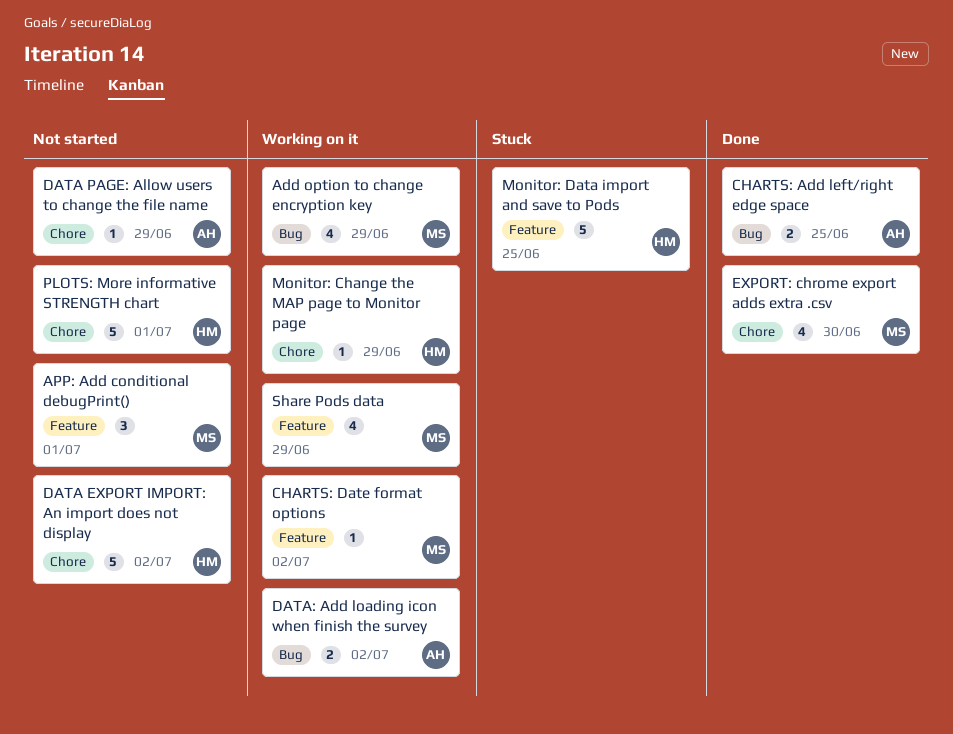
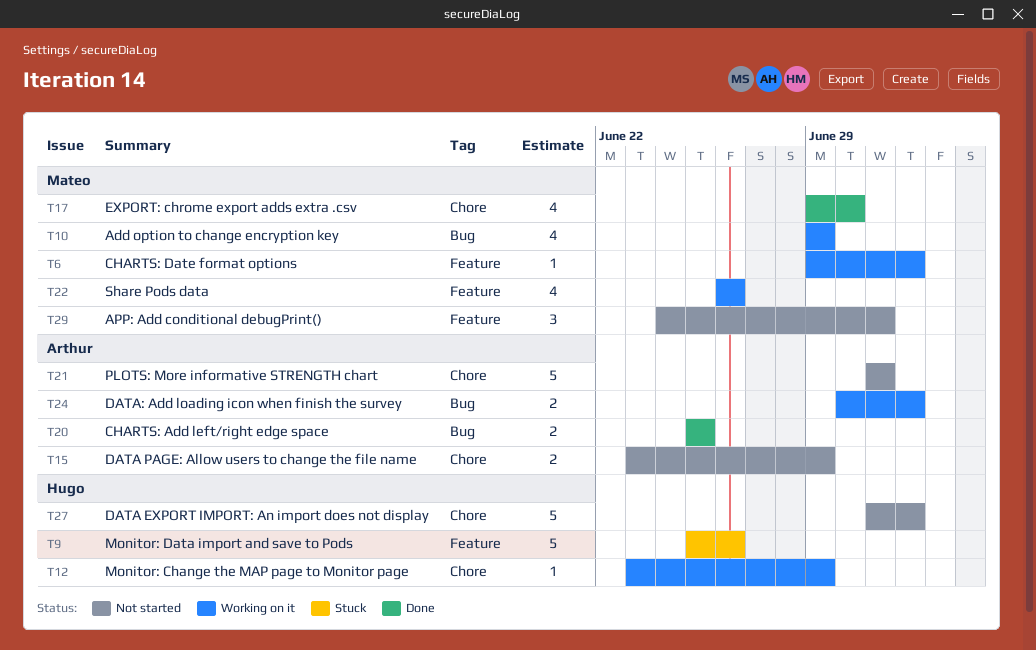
DATA PAGE: Allow users to change the file name, estimate: 1 -> 2
Monitor: Data import and save to Pods, due: Jun 25 -> Jun 26
PLOTS: More informative STRENGTH chart, owner: Hugo -> Arthur
Share Pods data, due: Jun 29 -> Jun 26

